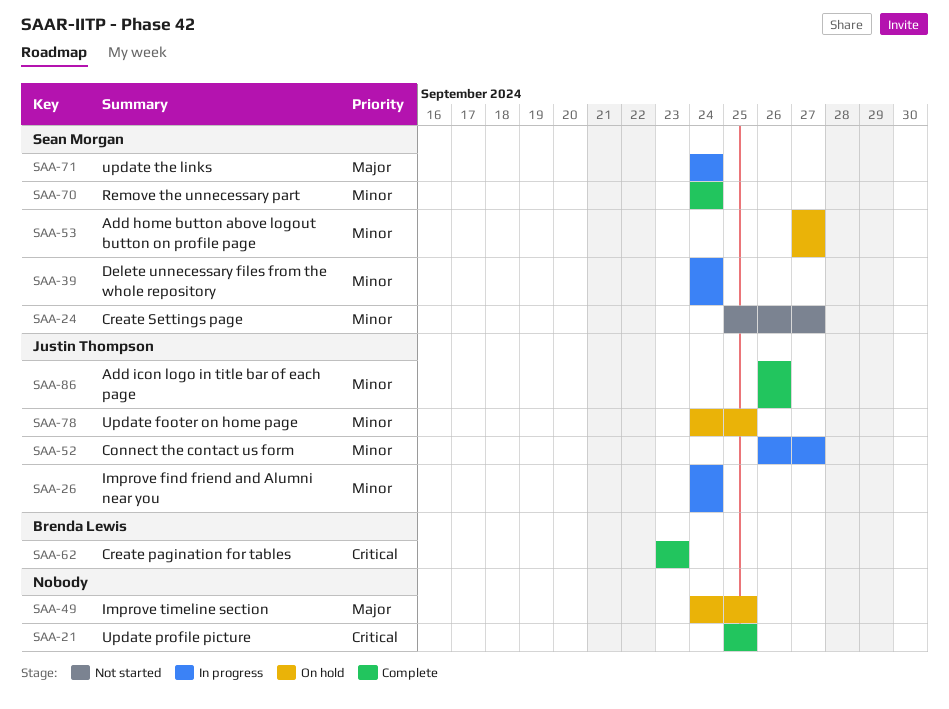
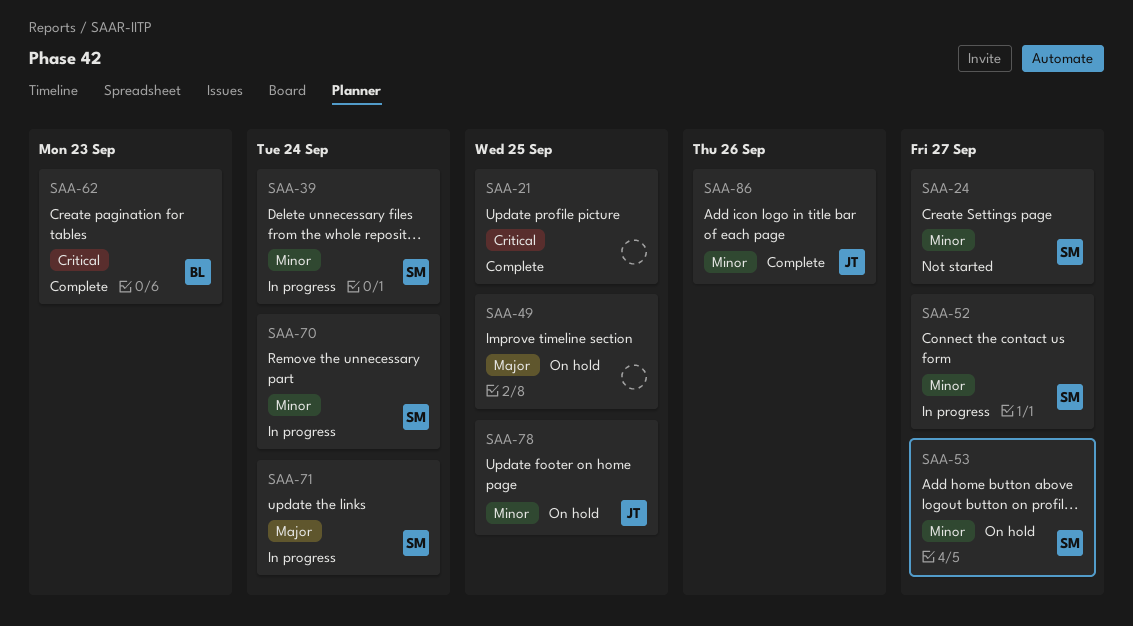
SAA-26: present -> none
SAA-52, owner: Justin Thompson -> Sean Morgan
SAA-70, status: Complete -> In progress

